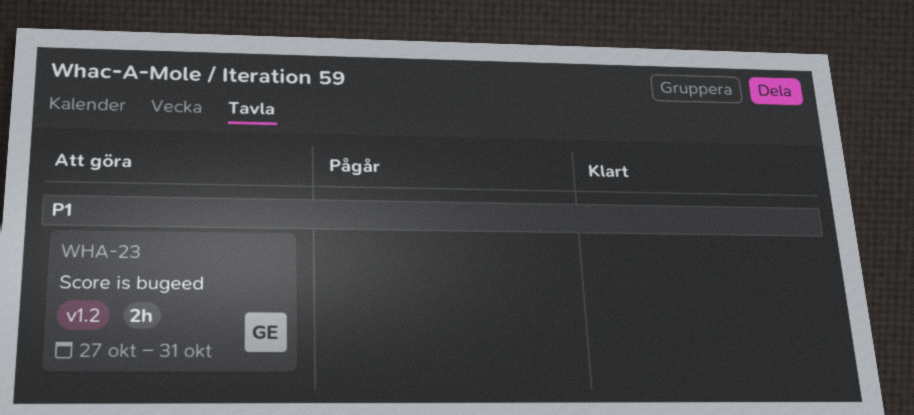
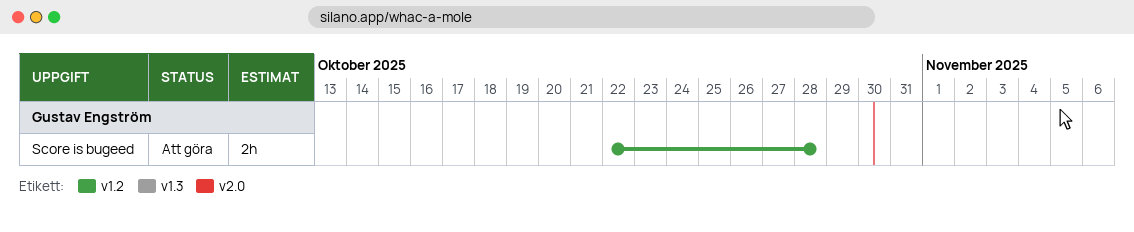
Score is bugeed, start: Oct 27 -> Oct 22
Score is bugeed, due: Oct 31 -> Oct 28

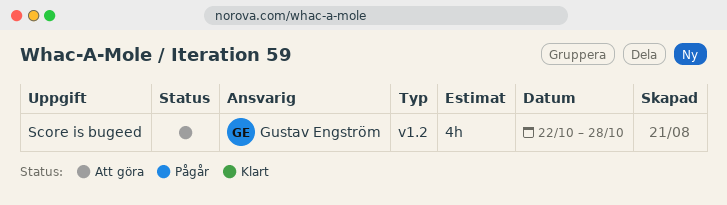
Score is bugeed, estimate: 2h -> 4h

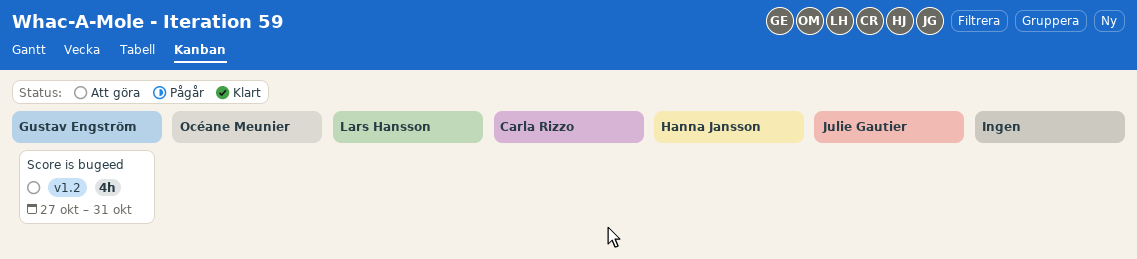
Score is bugeed, start: Oct 22 -> Oct 27
Score is bugeed, due: Oct 28 -> Oct 31

